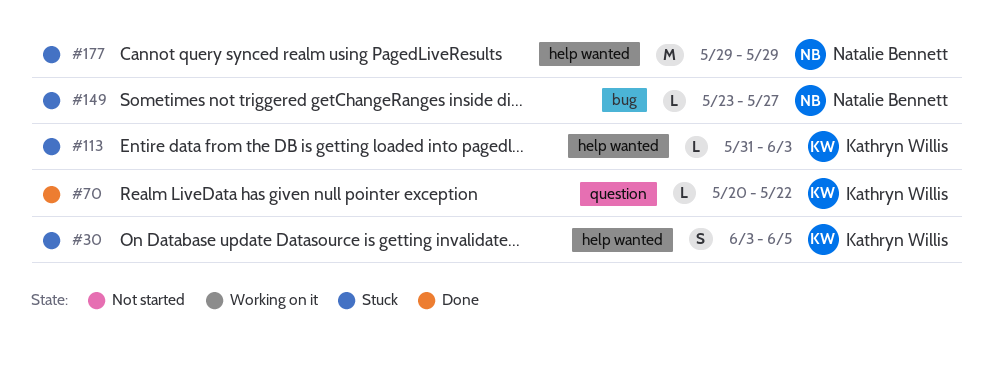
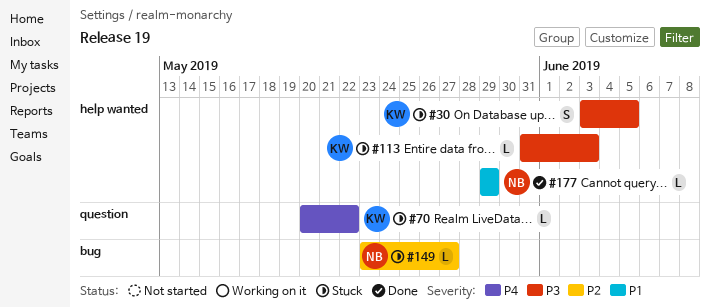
#70, status: Done -> Stuck
#177, status: Stuck -> Done
#177, estimate: M -> L

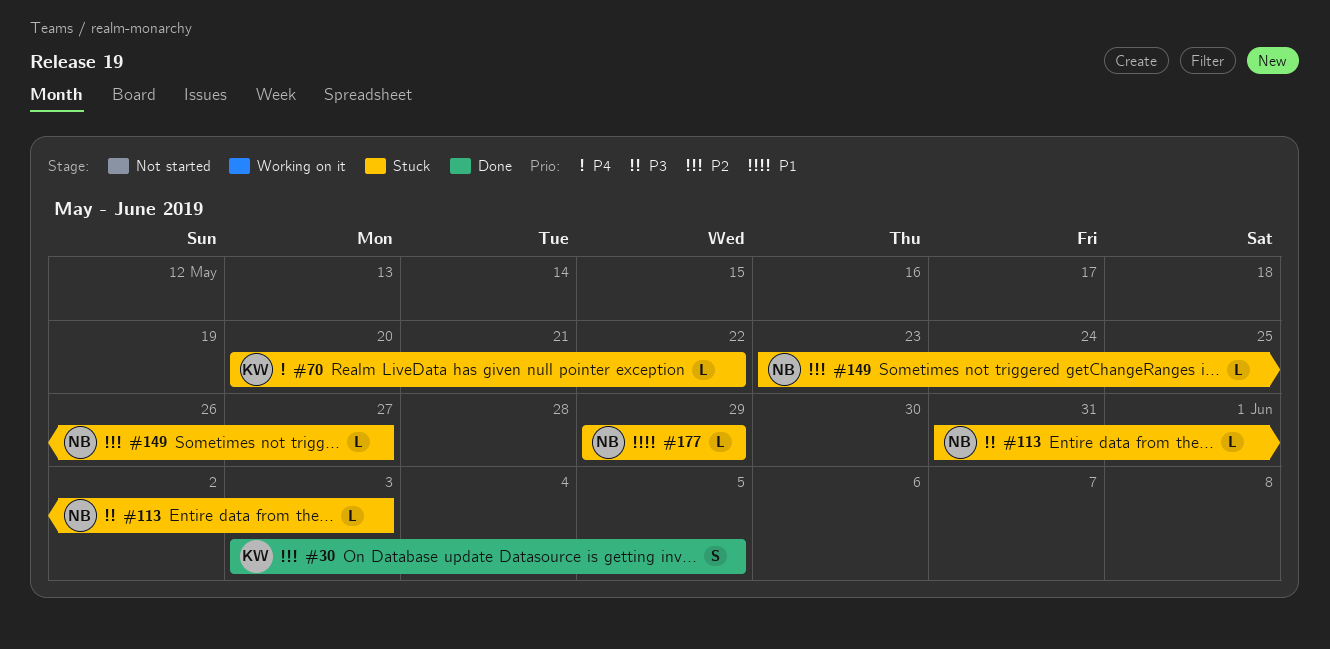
#30, status: Stuck -> Done
#30, priority: P3 -> P2
#113, owner: KW -> NB
#177, status: Done -> Stuck

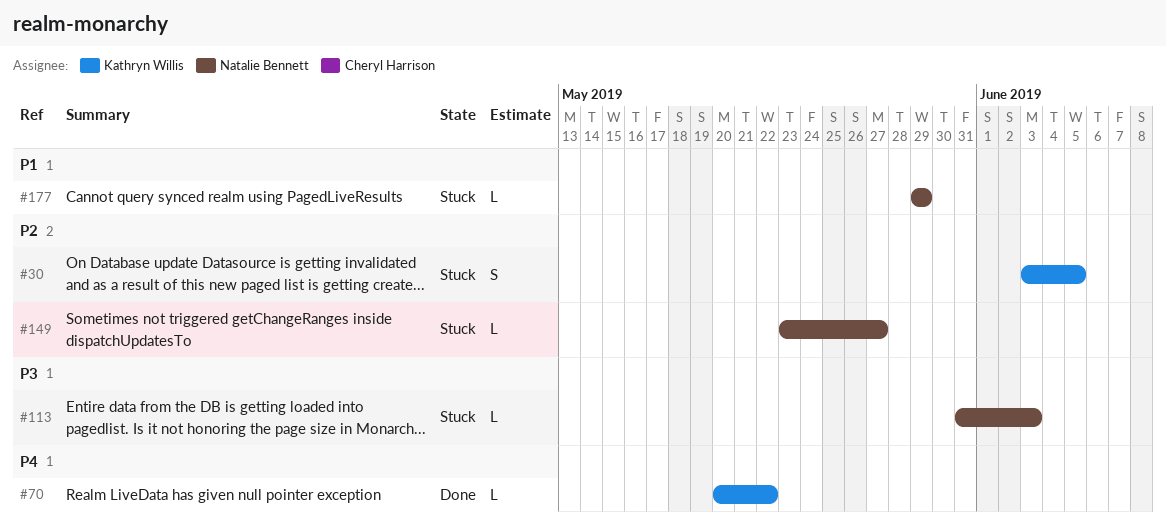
#30, status: Done -> Stuck
#70, status: Stuck -> Done

